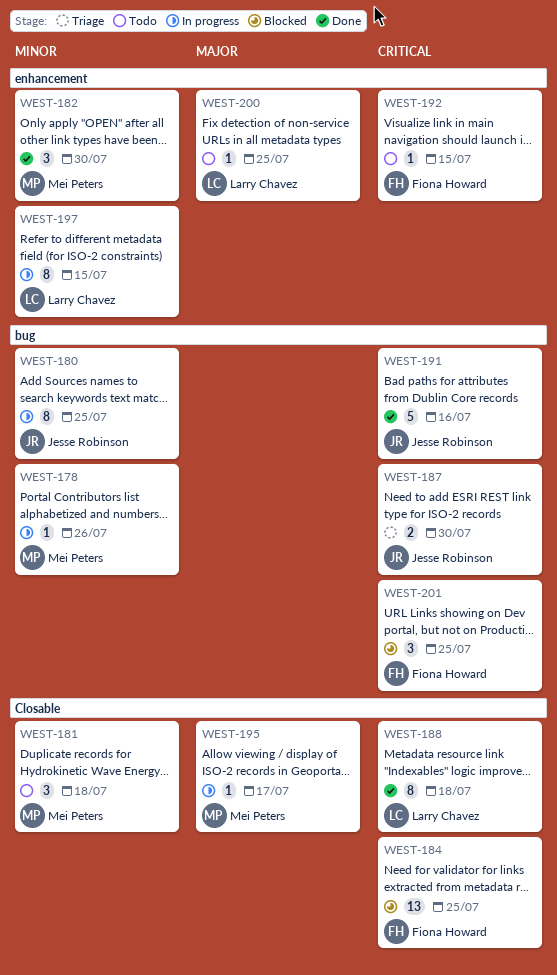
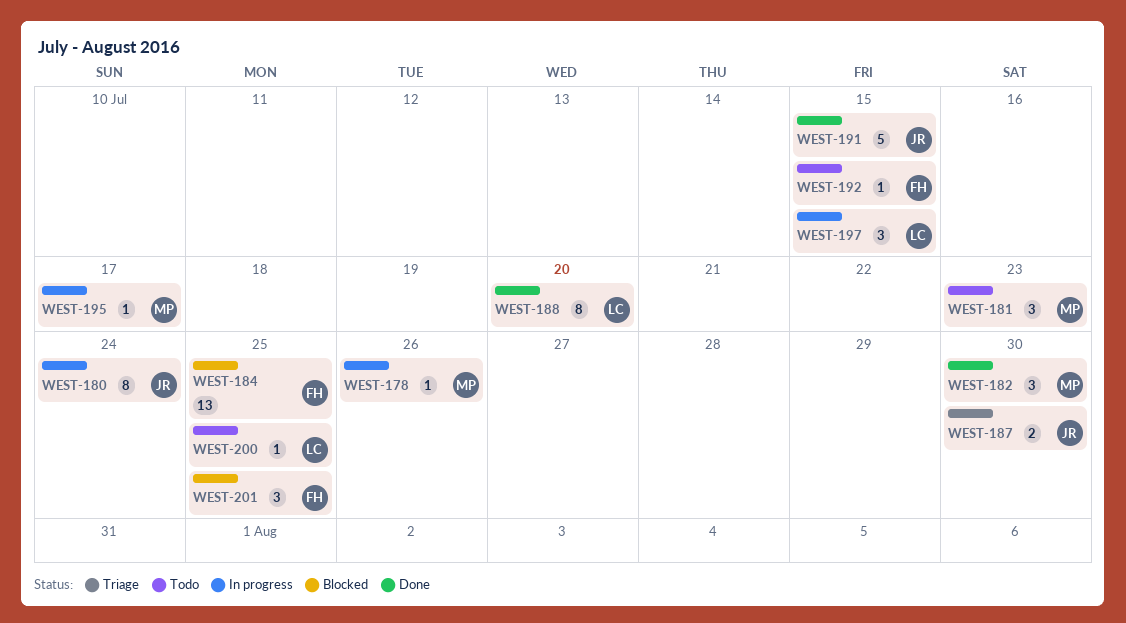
WEST-180, due: Jul 25 -> Jul 24
WEST-181, due: Jul 18 -> Jul 23
WEST-188, due: Jul 18 -> Jul 20
WEST-191, due: Jul 16 -> Jul 15
WEST-197, estimate: 8 -> 3

